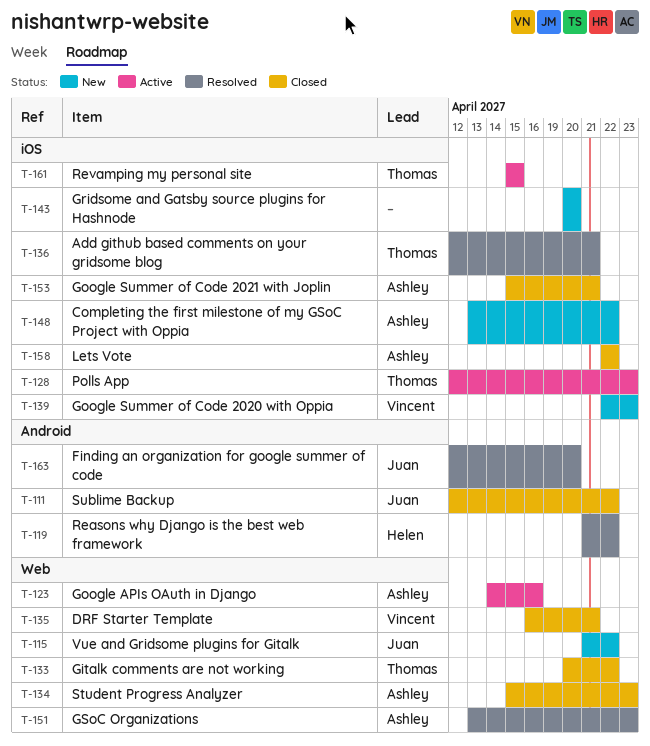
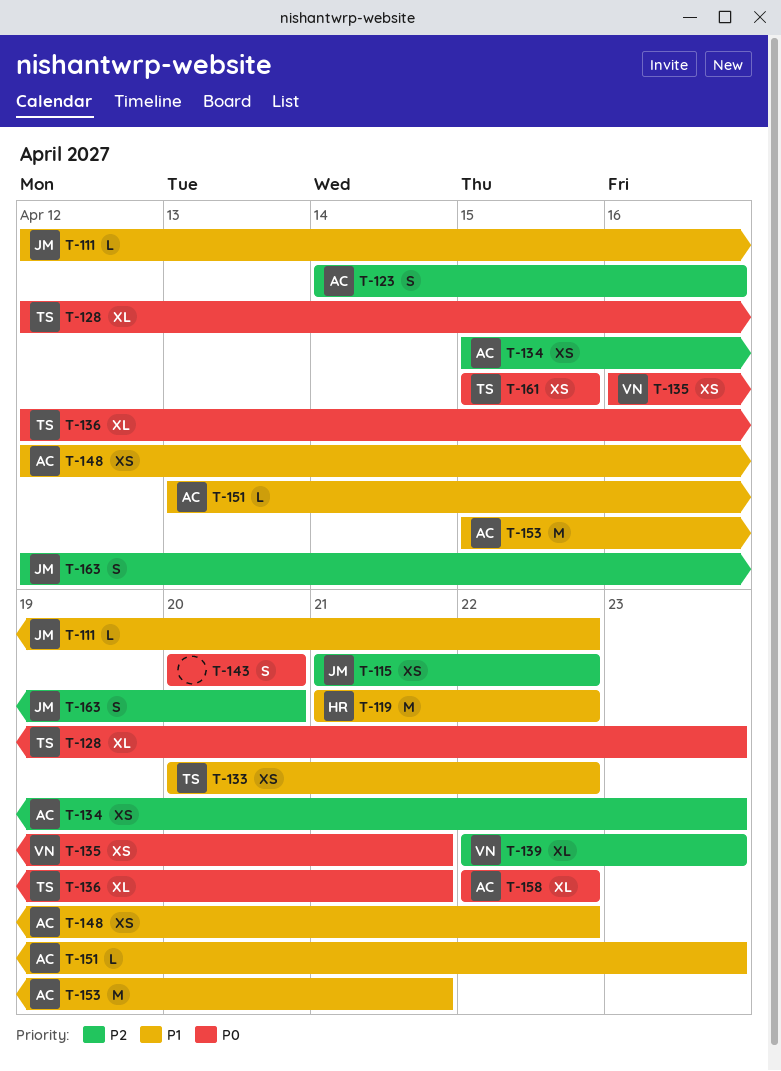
T-148, start: Apr 13 -> Apr 12

